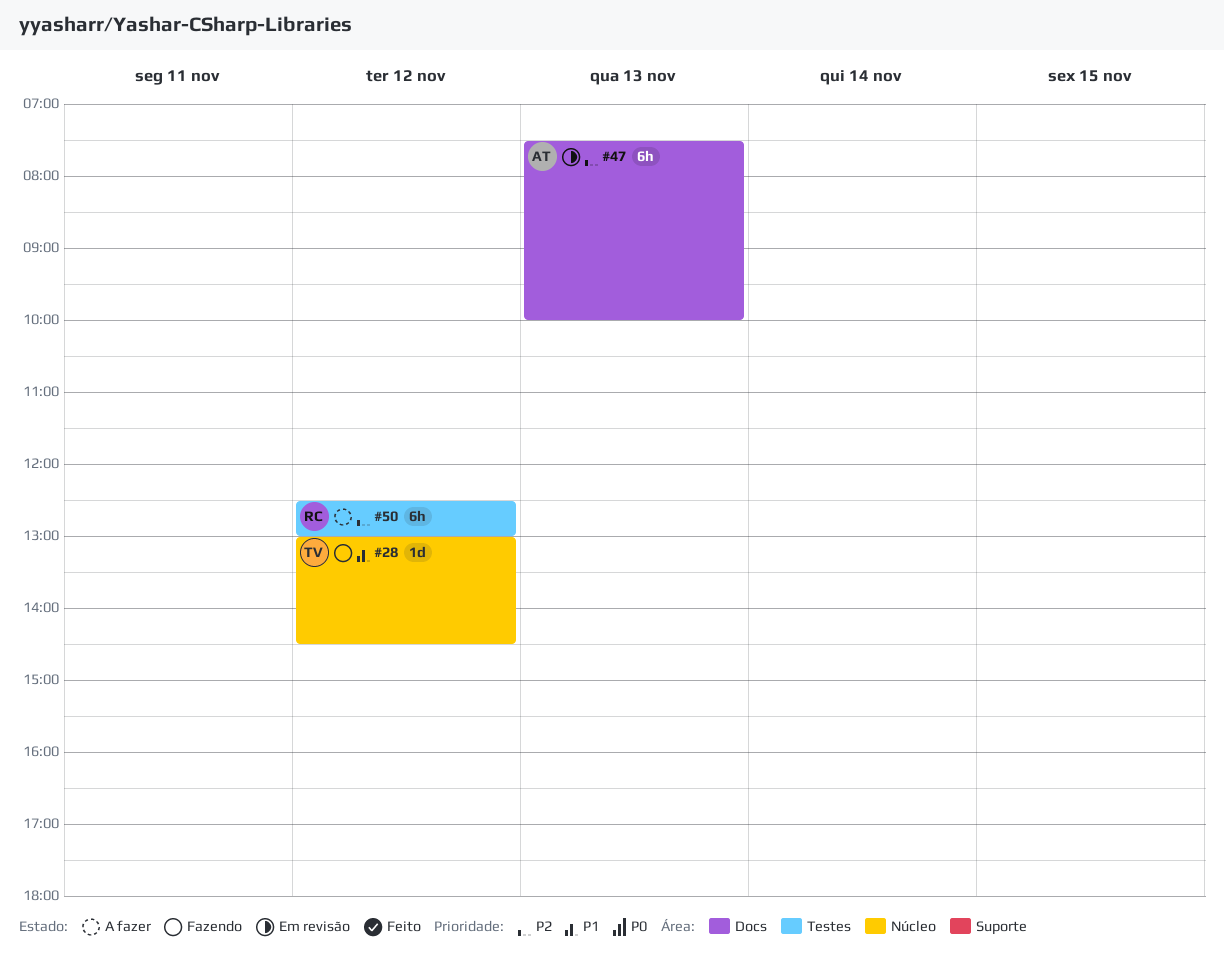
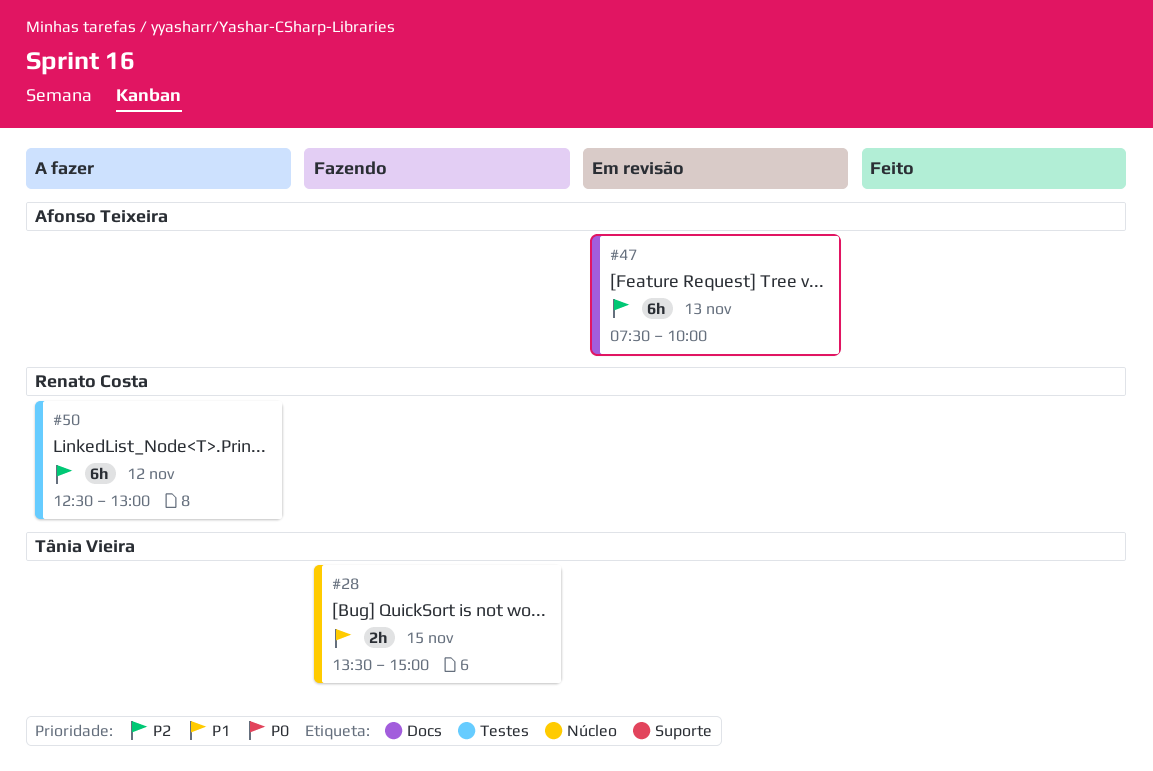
#28, estimate: 1d -> 2h
#28, day: Nov 12 -> Nov 15
#28, begins: 13:00 -> 13:30
#28, ends: 14:30 -> 15:00

